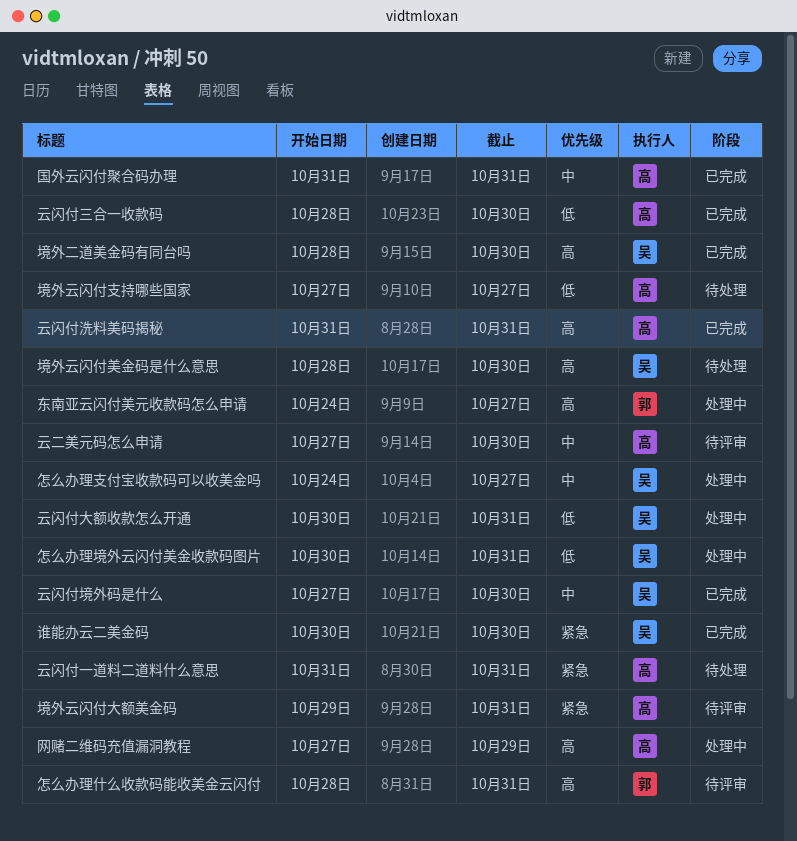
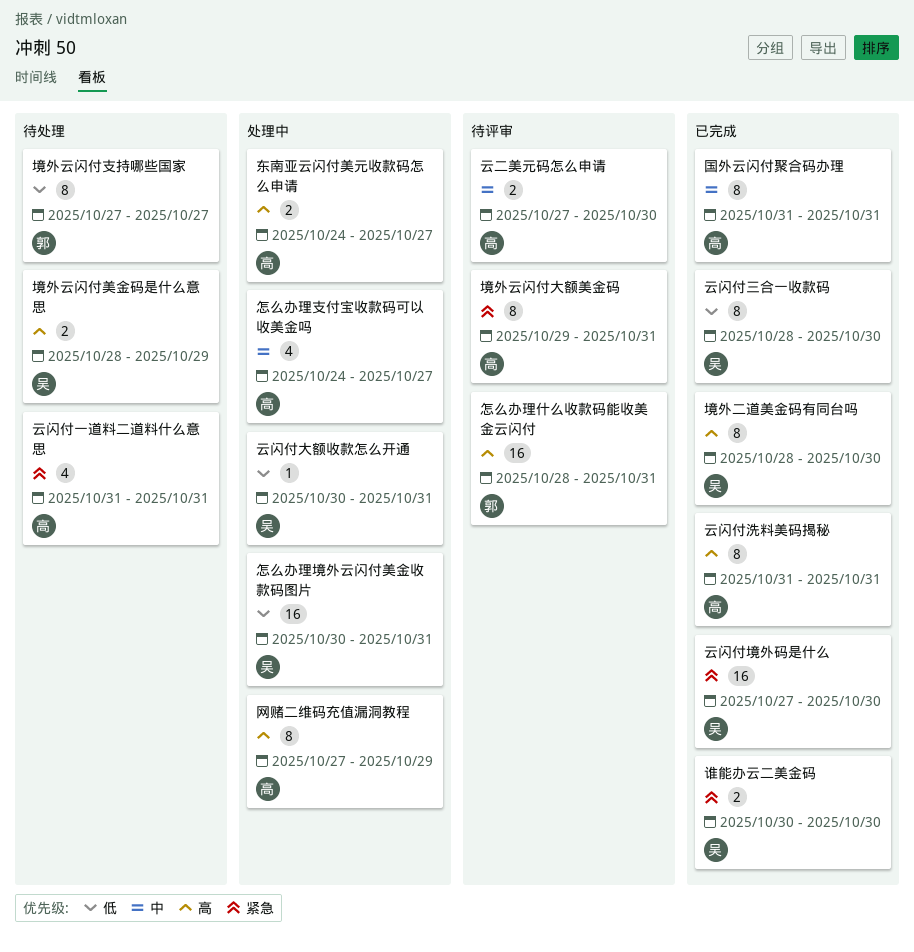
东南亚云闪付美元收款码怎么申请, owner: 郭 -> 高
云闪付三合一收款码, owner: 高 -> 吴
云闪付境外码是什么, priority: 中 -> 紧急
境外云闪付支持哪些国家, owner: 高 -> 郭
境外云闪付美金码是什么意思, due: Oct 30 -> Oct 29
怎么办理支付宝收款码可以收美金吗, owner: 吴 -> 高

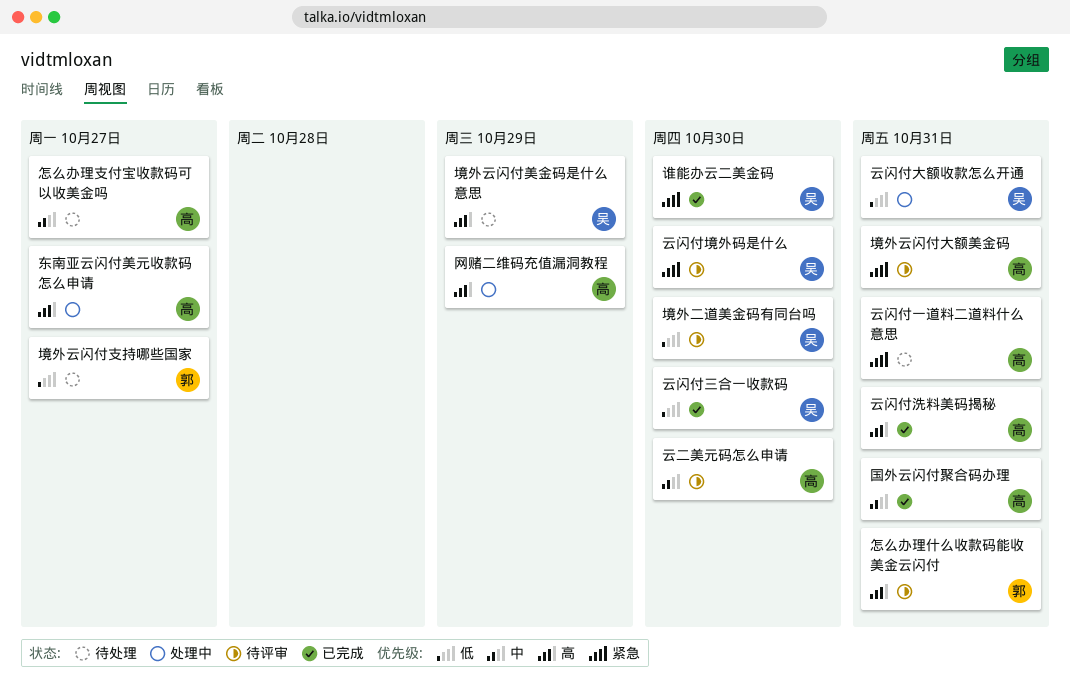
云闪付境外码是什么, status: 已完成 -> 待评审
境外二道美金码有同台吗, status: 已完成 -> 待评审
境外二道美金码有同台吗, priority: 高 -> 低
怎么办理境外云闪付美金收款码图片: present -> none
怎么办理支付宝收款码可以收美金吗, status: 处理中 -> 待处理

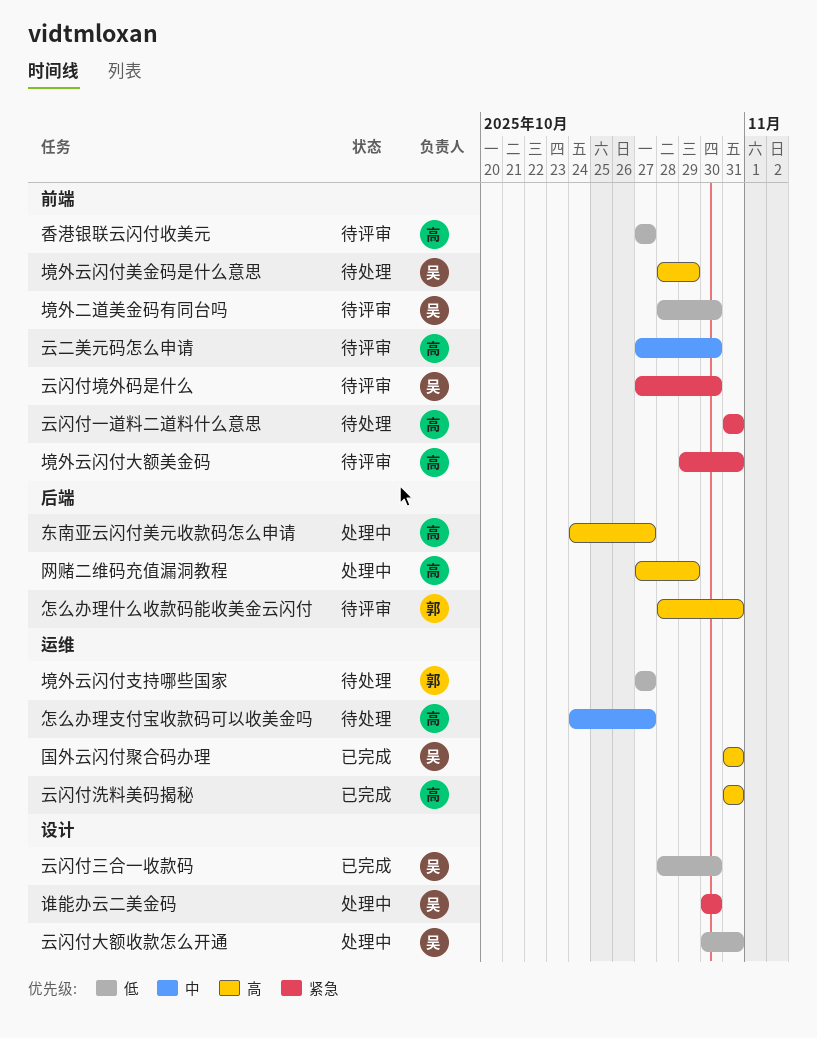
国外云闪付聚合码办理, owner: 高 -> 吴
国外云闪付聚合码办理, priority: 中 -> 高
谁能办云二美金码, status: 已完成 -> 处理中
香港银联云闪付收美元: none -> present

